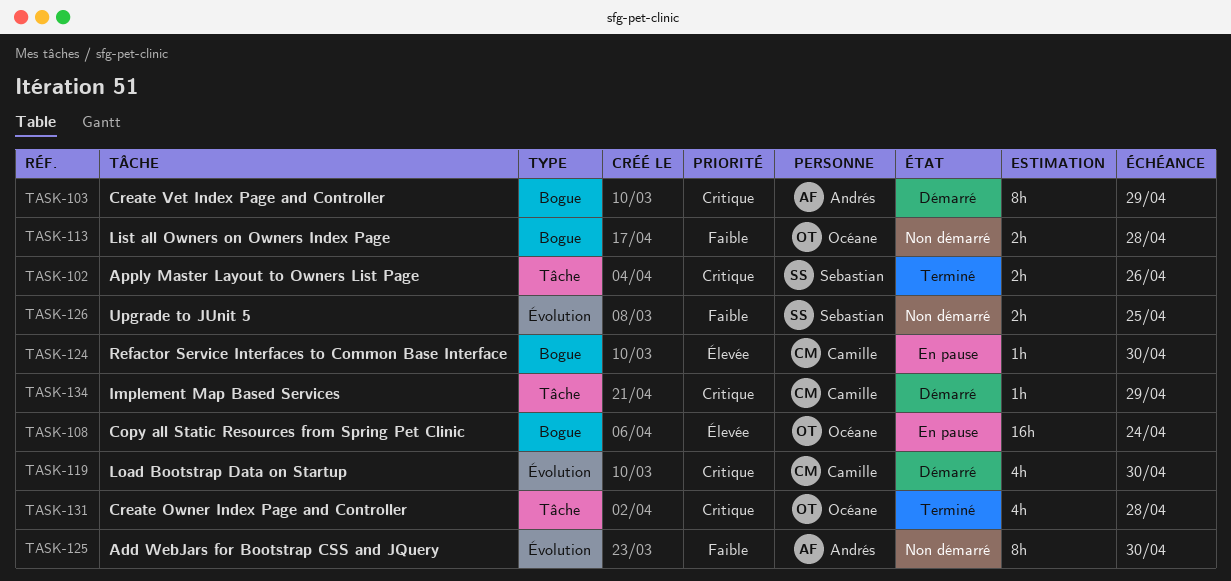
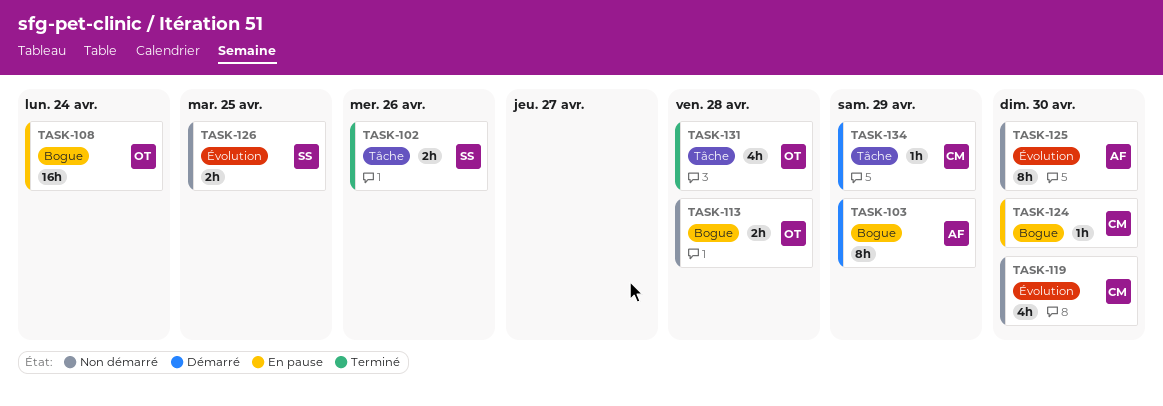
TASK-119, status: Démarré -> Non démarré

